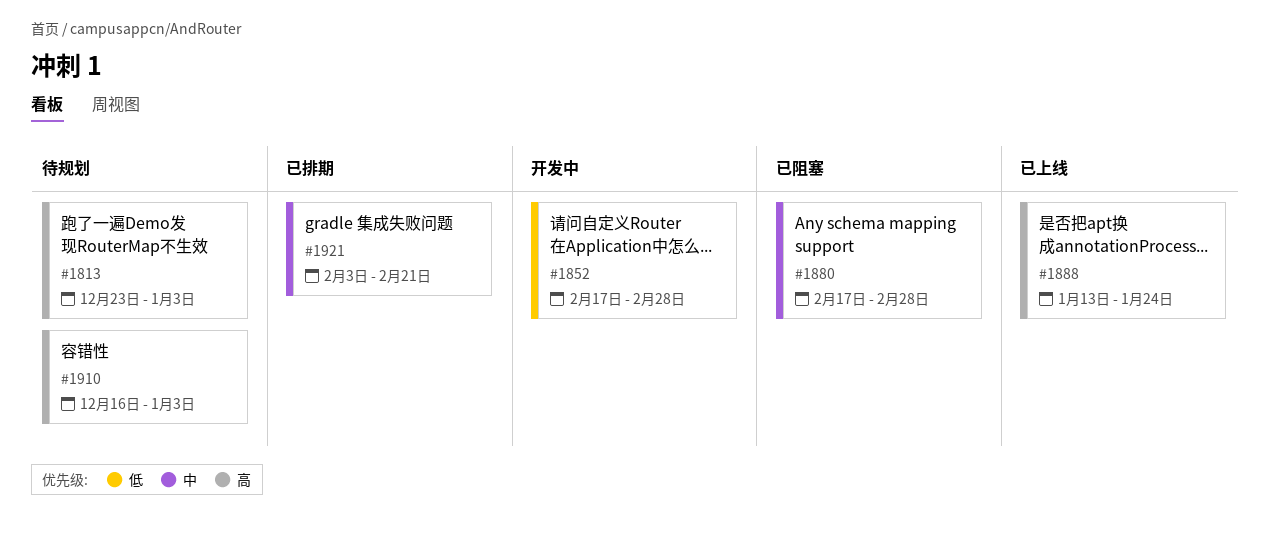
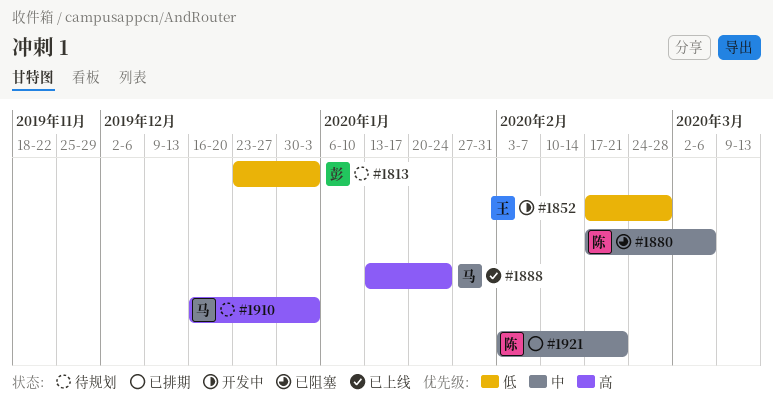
#1813, priority: 高 -> 低
#1880, due: Feb 28 -> Mar 6

